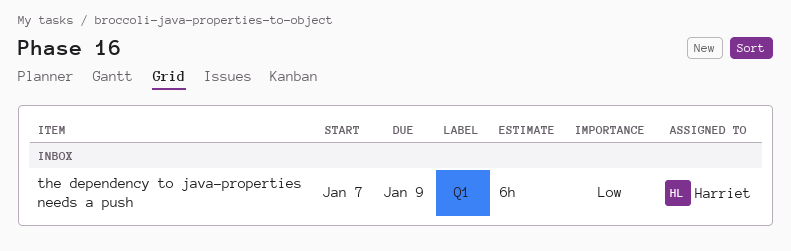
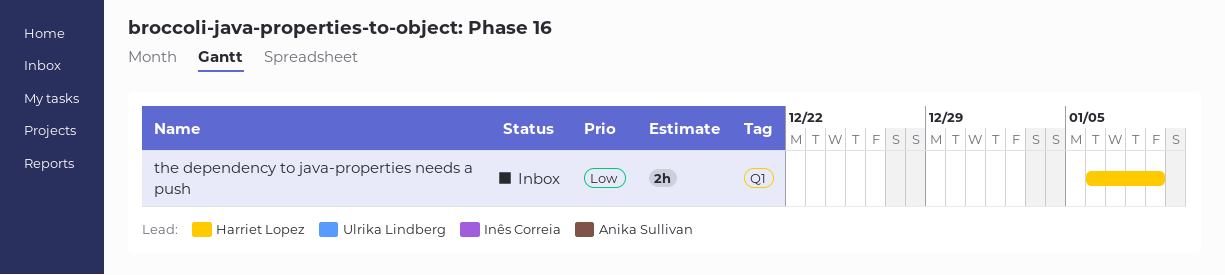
the dependency to java-properties needs a push, estimate: 6h -> 2h
the dependency to java-properties needs a push, start: Jan 7 -> Jan 6

